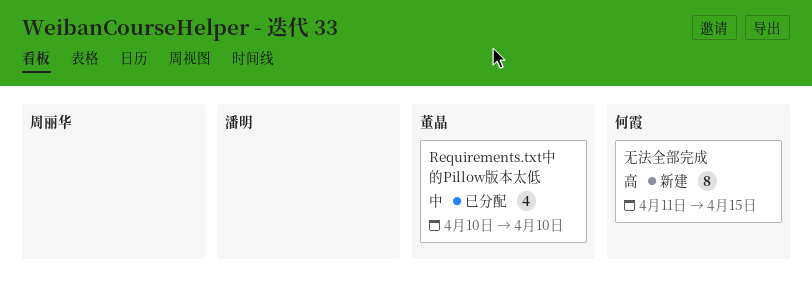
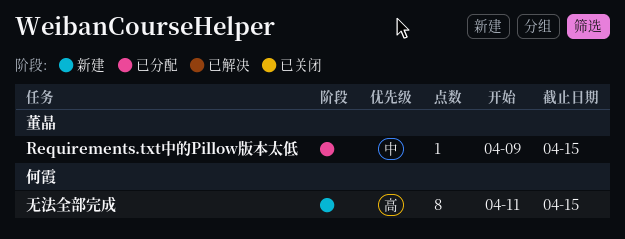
Requirements.txt中的Pillow版本太低, estimate: 4 -> 1
Requirements.txt中的Pillow版本太低, start: Apr 10 -> Apr 9
Requirements.txt中的Pillow版本太低, due: Apr 10 -> Apr 15

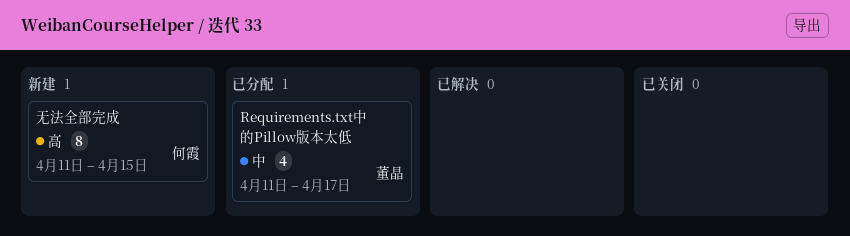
Requirements.txt中的Pillow版本太低, estimate: 1 -> 4
Requirements.txt中的Pillow版本太低, start: Apr 9 -> Apr 11
Requirements.txt中的Pillow版本太低, due: Apr 15 -> Apr 17

